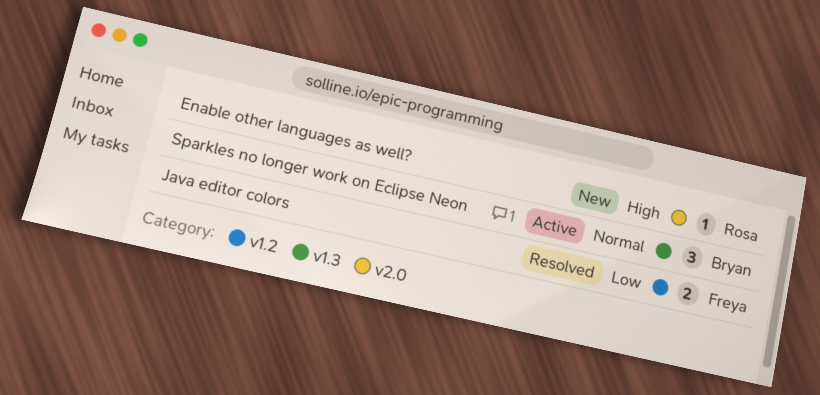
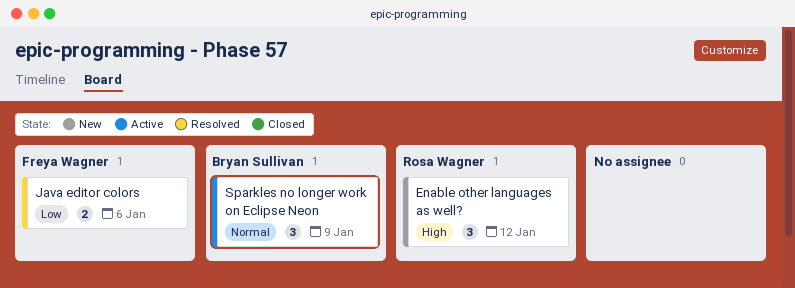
Enable other languages as well?, estimate: 1 -> 3

